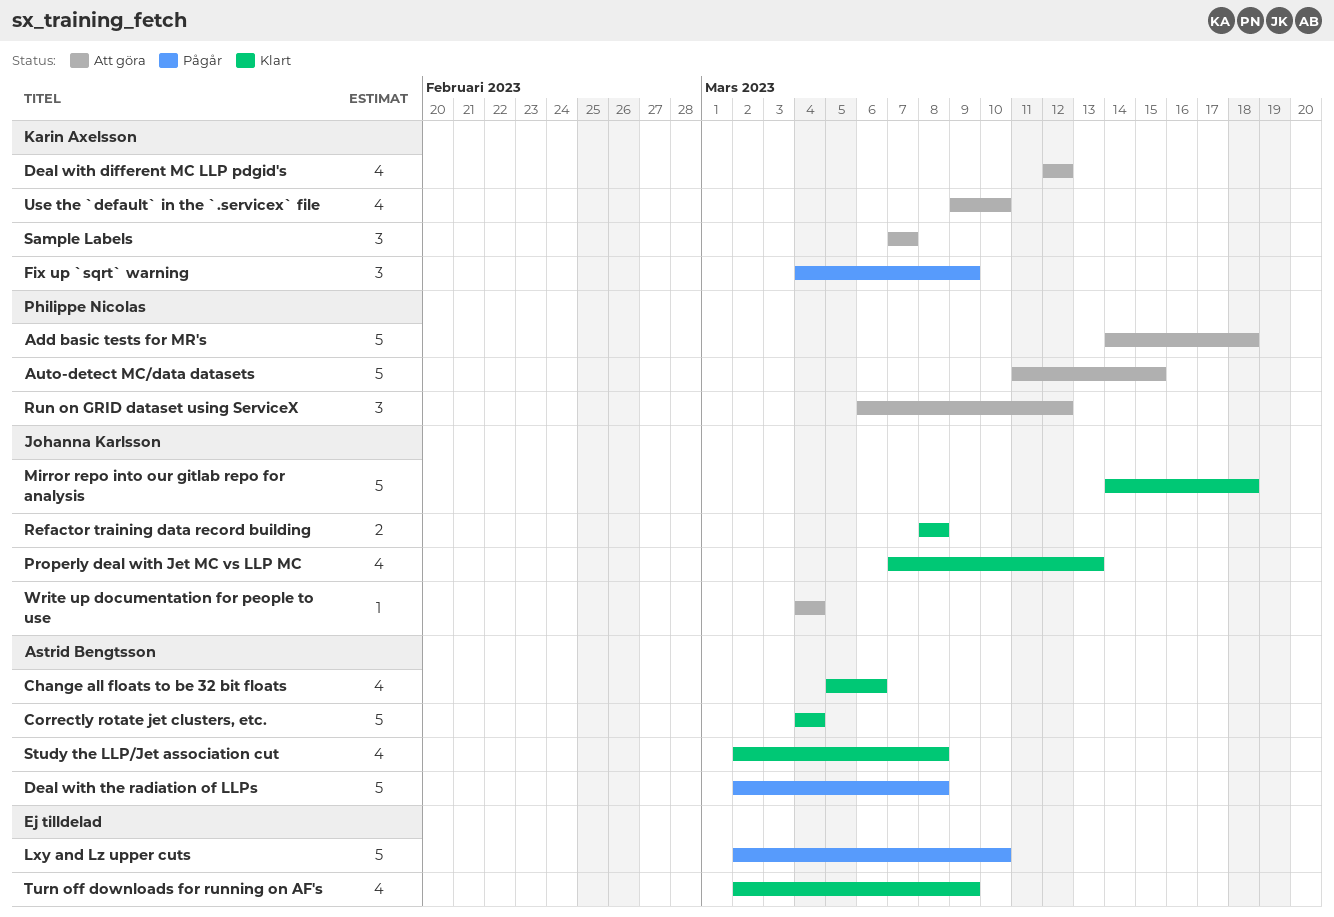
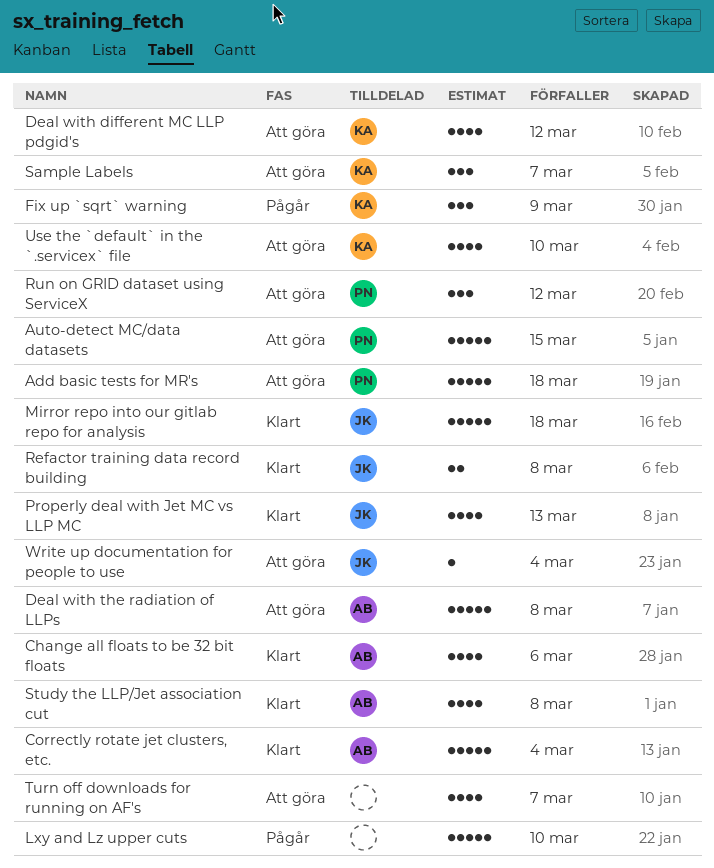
Deal with the radiation of LLPs, status: Pågår -> Att göra
Turn off downloads for running on AF's, status: Klart -> Att göra
Turn off downloads for running on AF's, due: Mar 9 -> Mar 7

